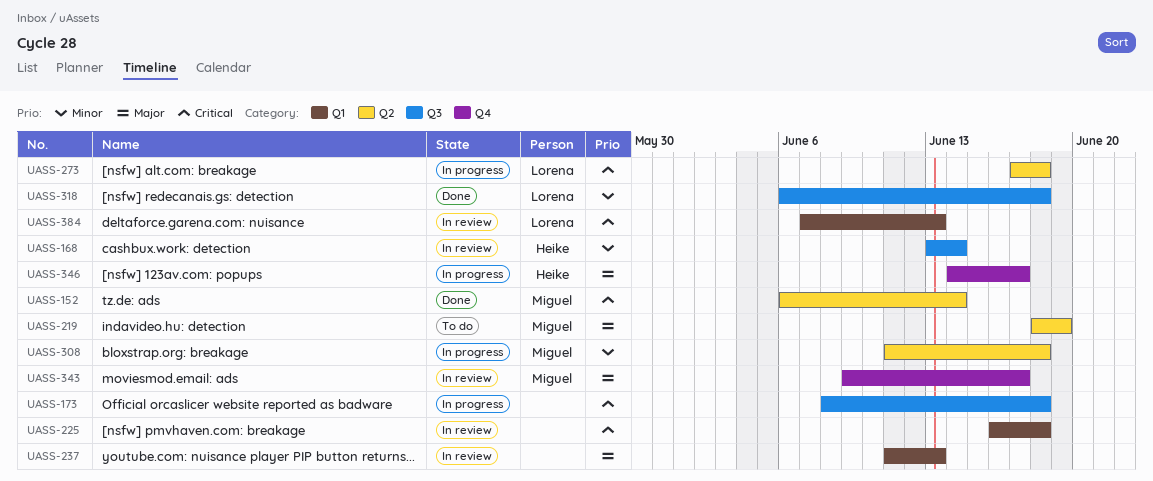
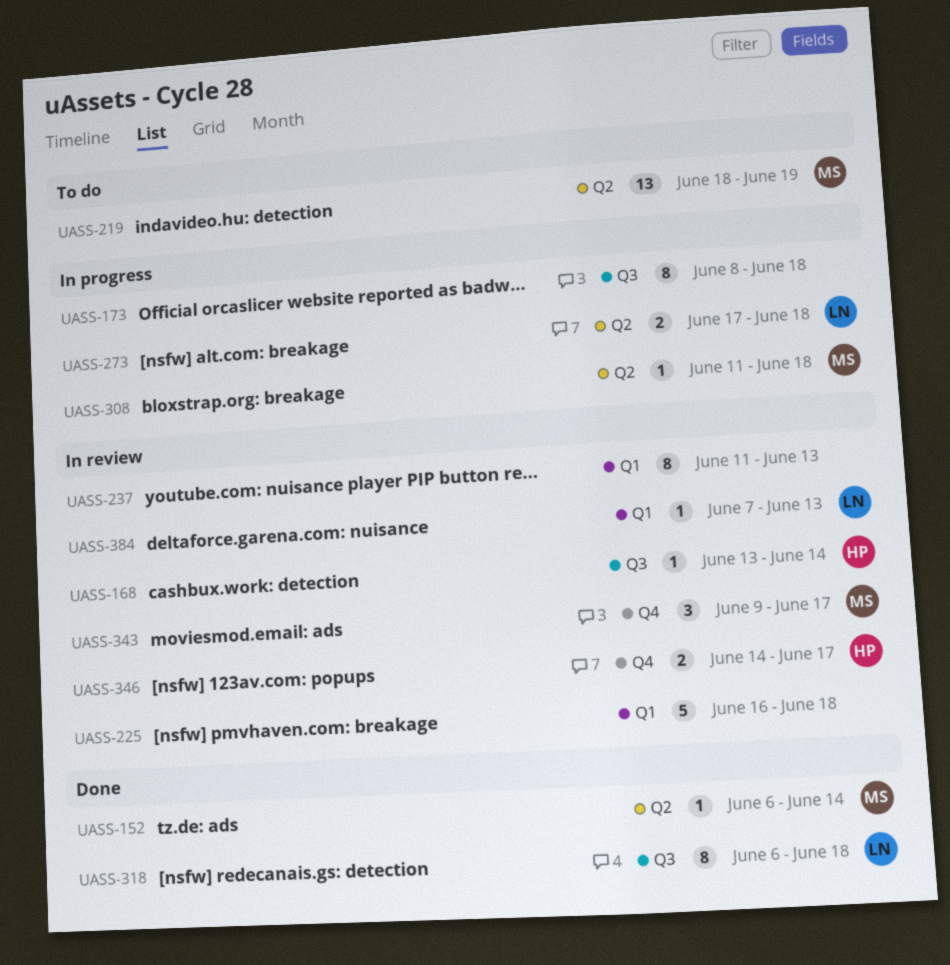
UASS-346, status: In progress -> In review

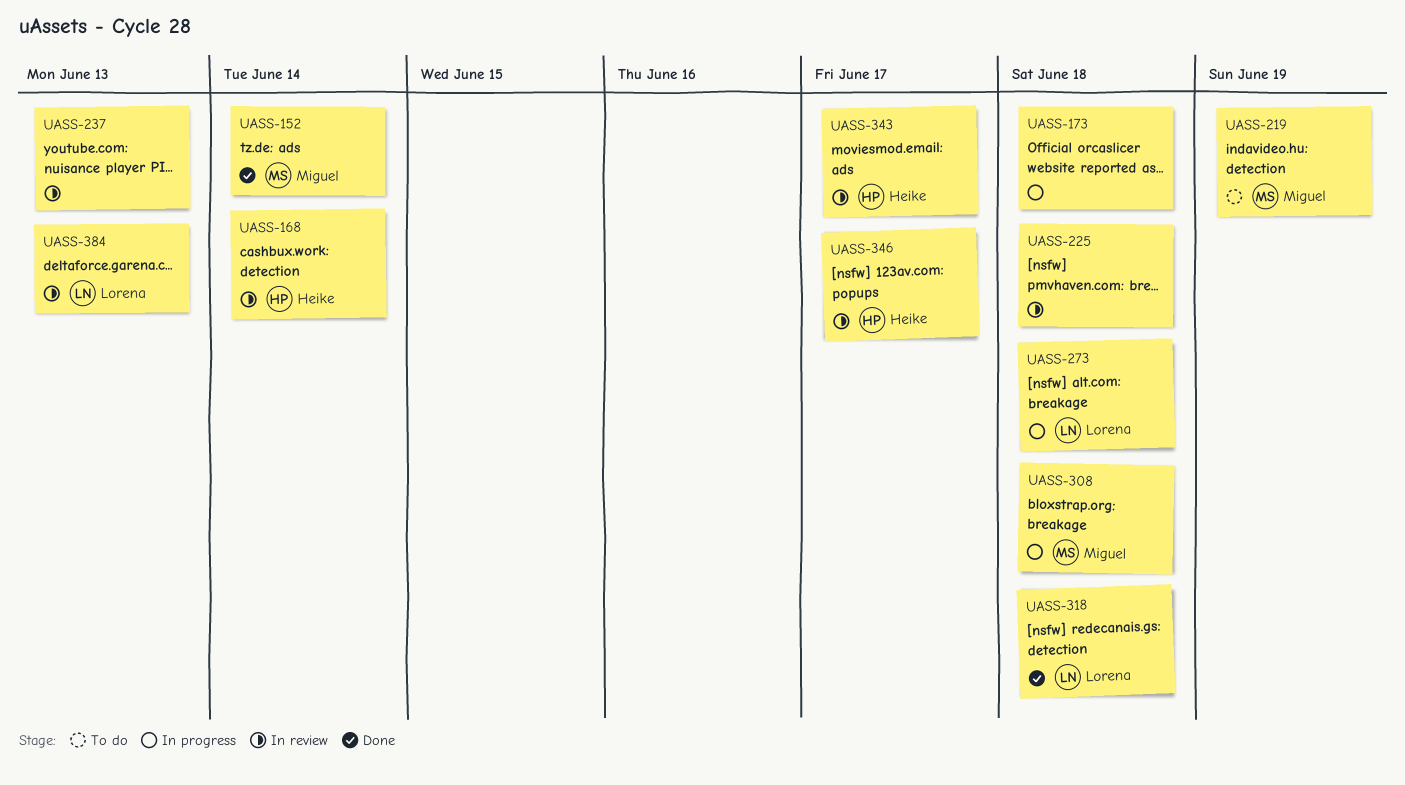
UASS-343, owner: Miguel -> Heike

